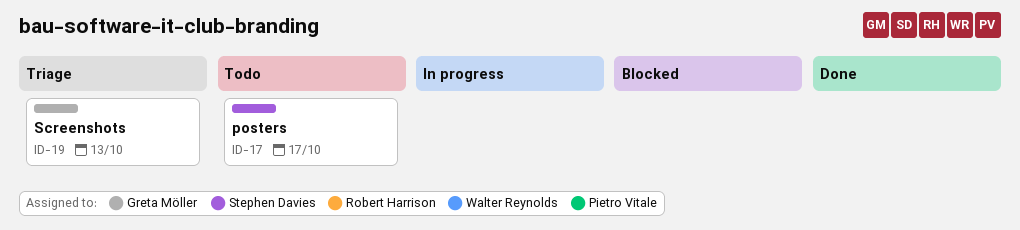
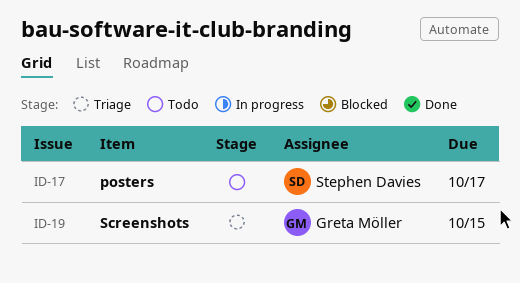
ID-19, due: Oct 13 -> Oct 15

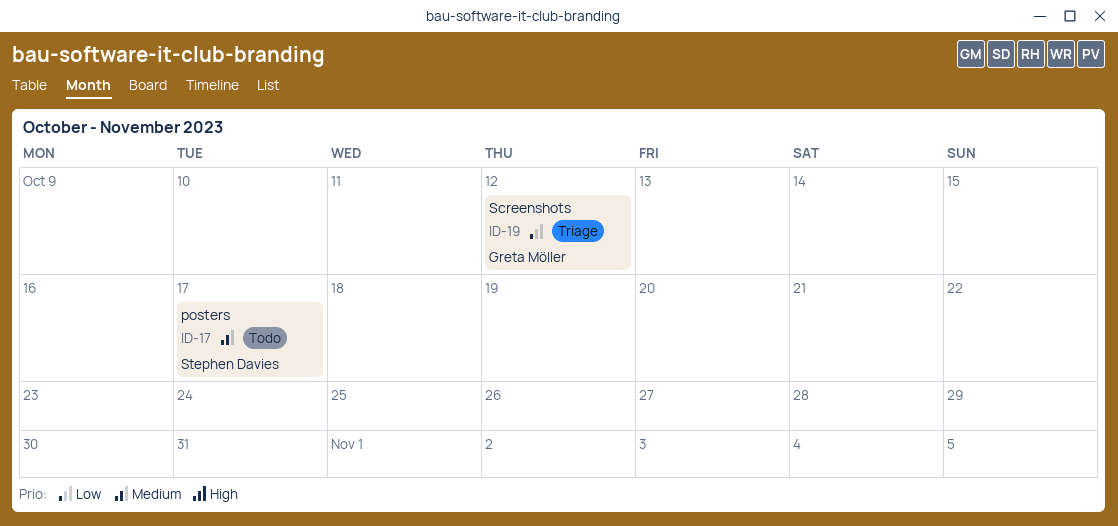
ID-19, due: Oct 15 -> Oct 12

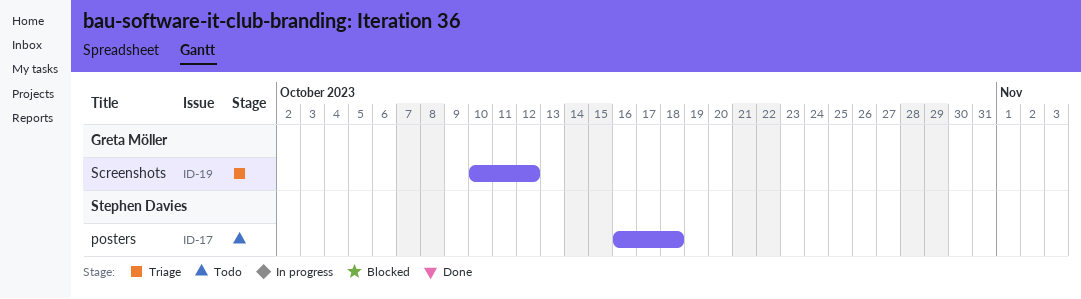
ID-17, due: Oct 17 -> Oct 18

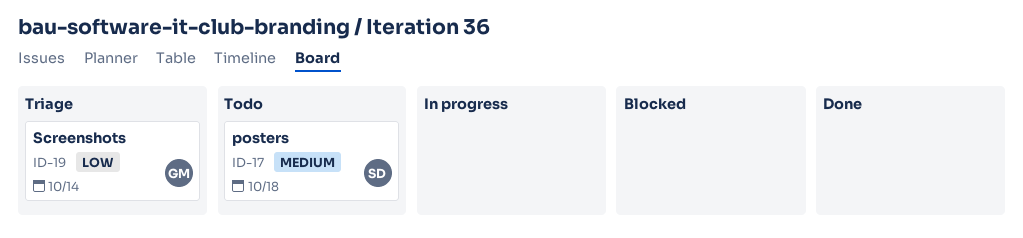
ID-19, due: Oct 12 -> Oct 14

